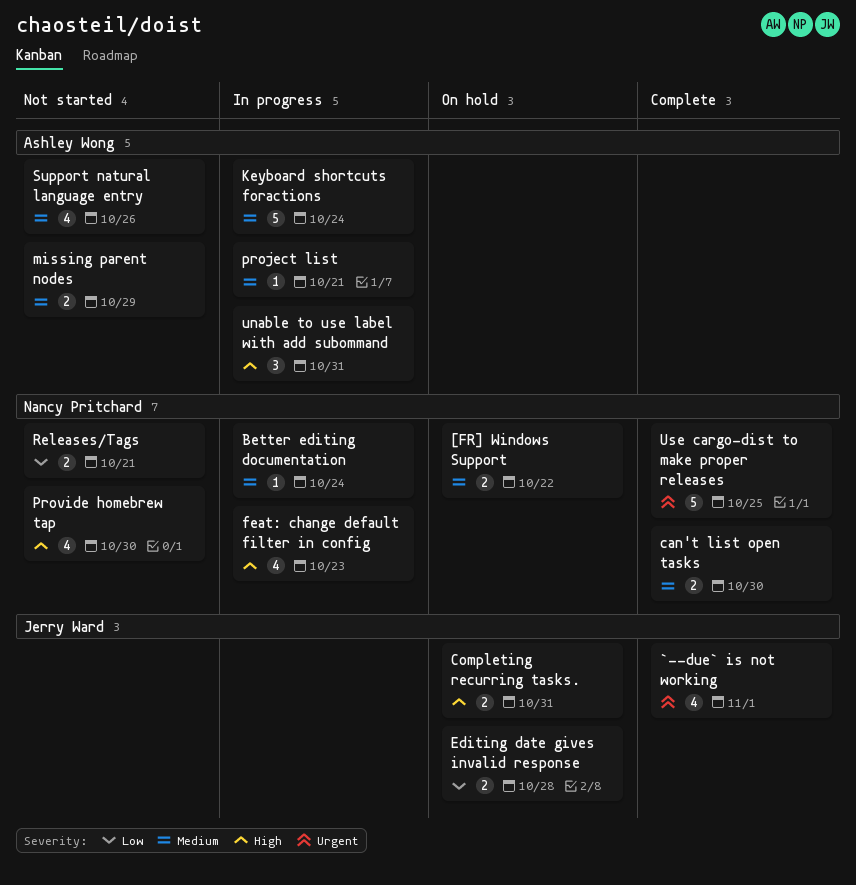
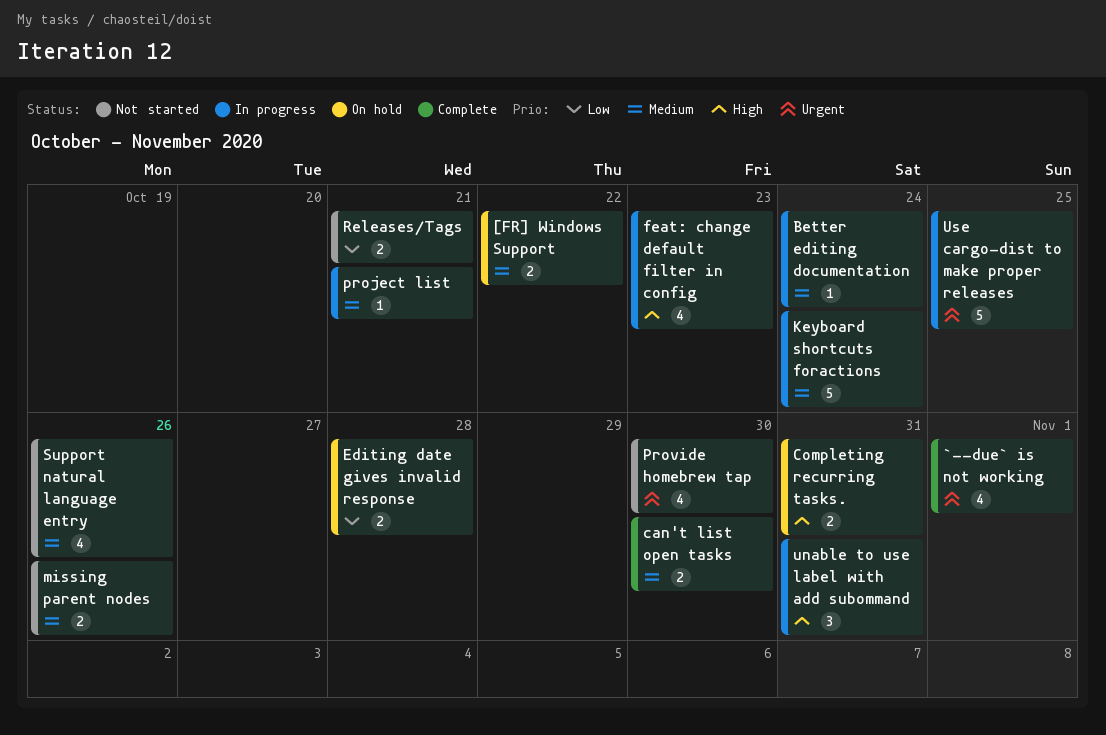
missing parent nodes, due: Oct 29 -> Oct 26
Provide homebrew tap, priority: High -> Urgent
Use cargo-dist to make proper releases, status: Complete -> In progress

